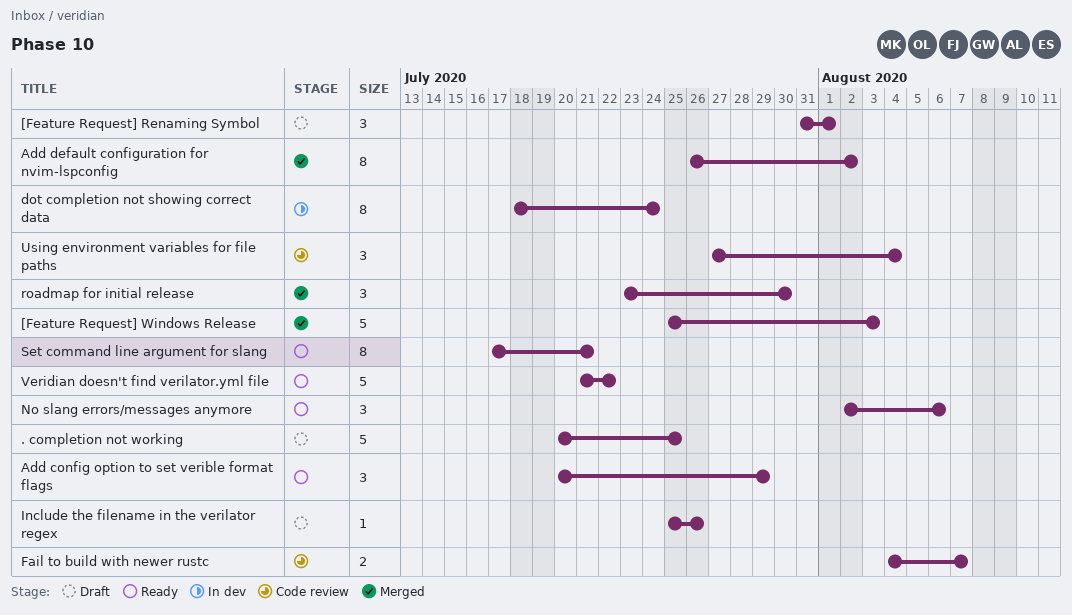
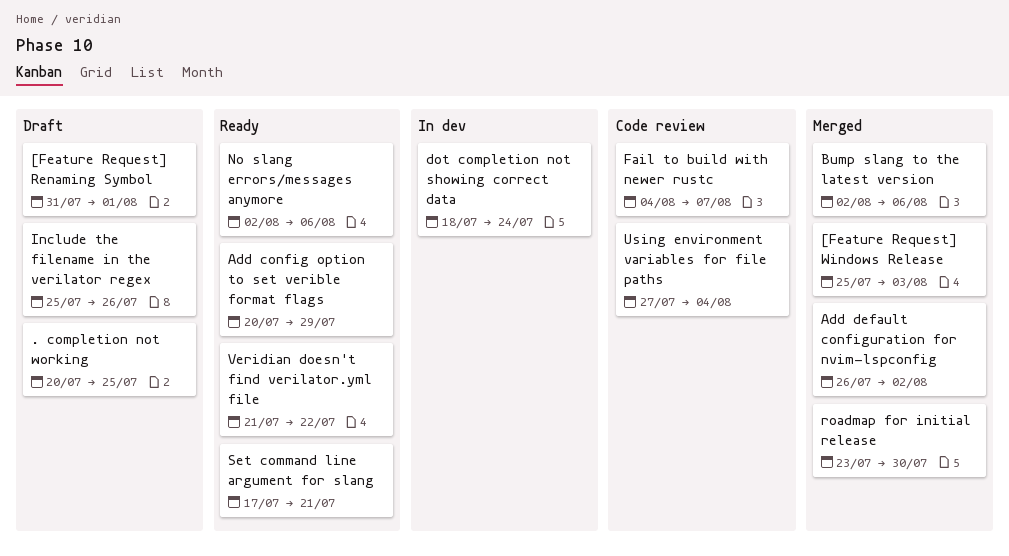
Bump slang to the latest version: none -> present

